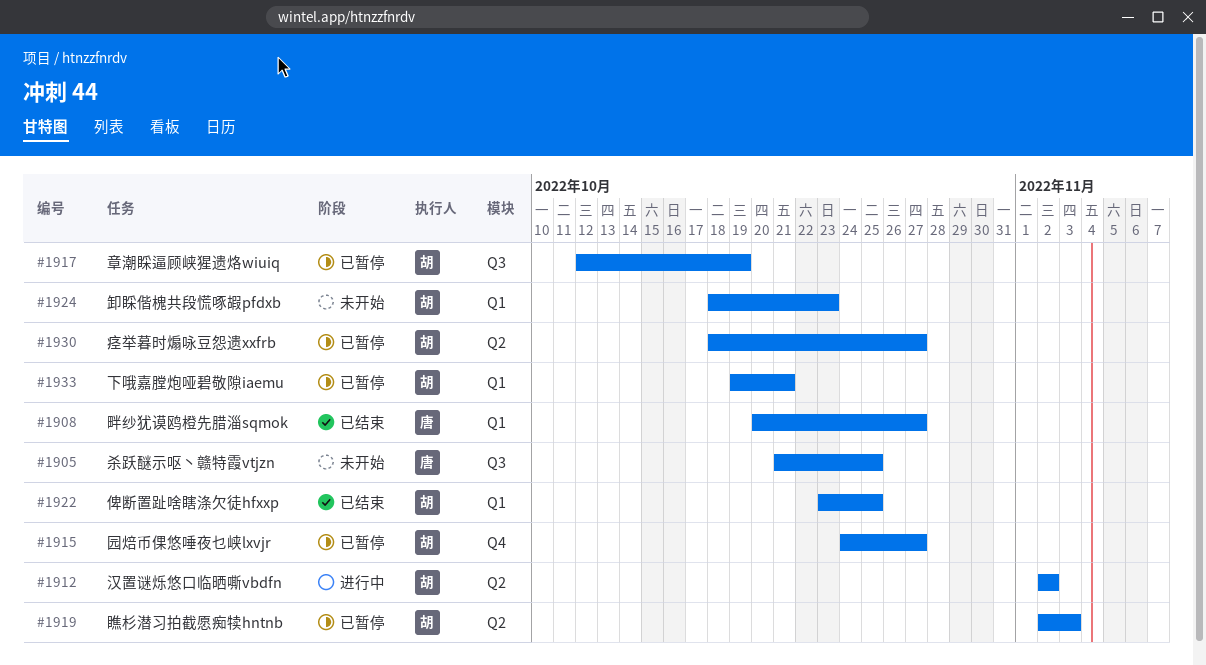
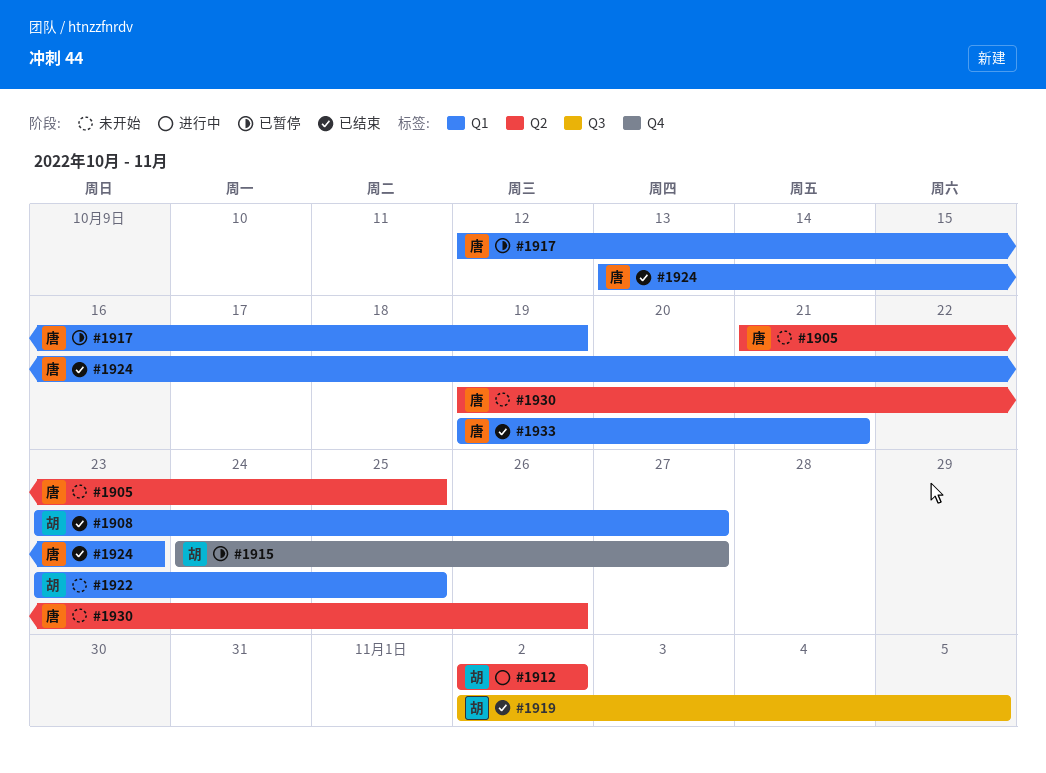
#1905, label: Q3 -> Q2
#1908, owner: 唐 -> 胡
#1908, start: Oct 20 -> Oct 23
#1917, owner: 胡 -> 唐
#1917, label: Q3 -> Q1
#1919, status: 已暂停 -> 已结束
#1919, label: Q2 -> Q3
#1919, due: Nov 3 -> Nov 5
#1922, status: 已结束 -> 未开始
#1924, status: 未开始 -> 已结束
#1924, owner: 胡 -> 唐
#1924, start: Oct 18 -> Oct 13
#1930, status: 已暂停 -> 未开始
#1930, owner: 胡 -> 唐
#1930, start: Oct 18 -> Oct 19
#1930, due: Oct 27 -> Oct 26
#1933, status: 已暂停 -> 已结束
#1933, owner: 胡 -> 唐

